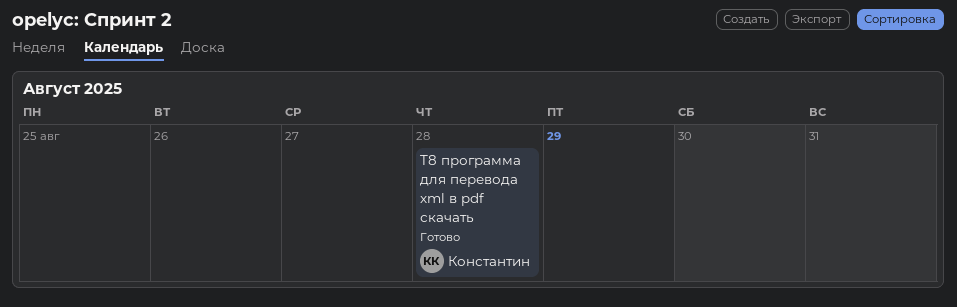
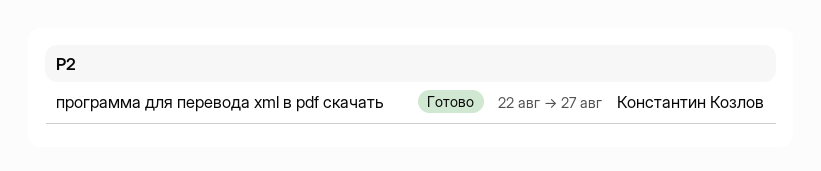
программа для перевода xml в pdf скачать, due: Aug 28 -> Aug 27

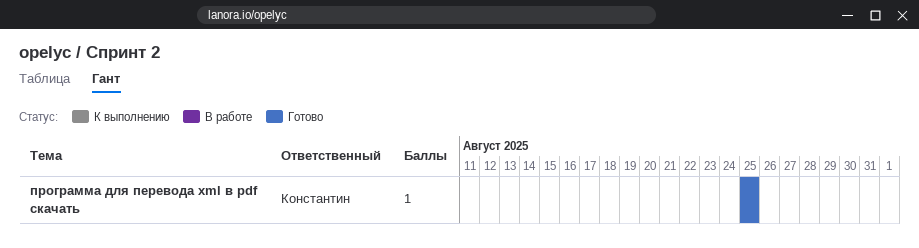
программа для перевода xml в pdf скачать, start: Aug 22 -> Aug 25
программа для перевода xml в pdf скачать, due: Aug 27 -> Aug 25

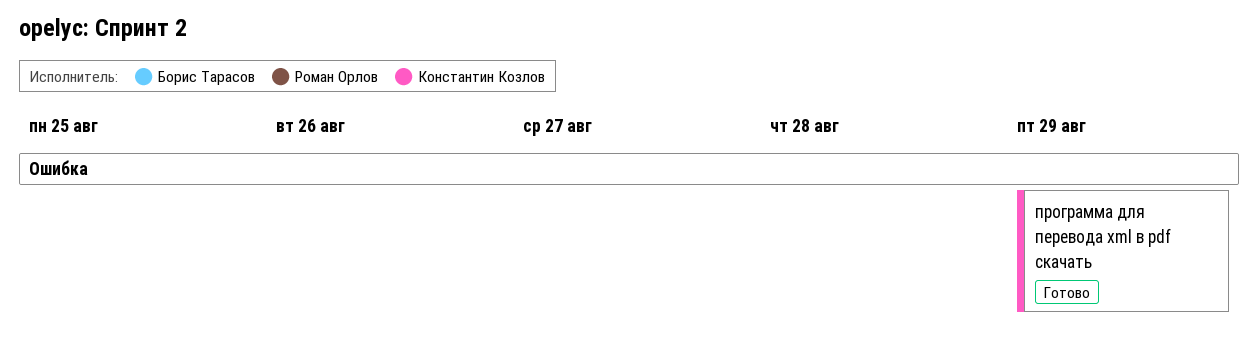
программа для перевода xml в pdf скачать, due: Aug 25 -> Aug 29

